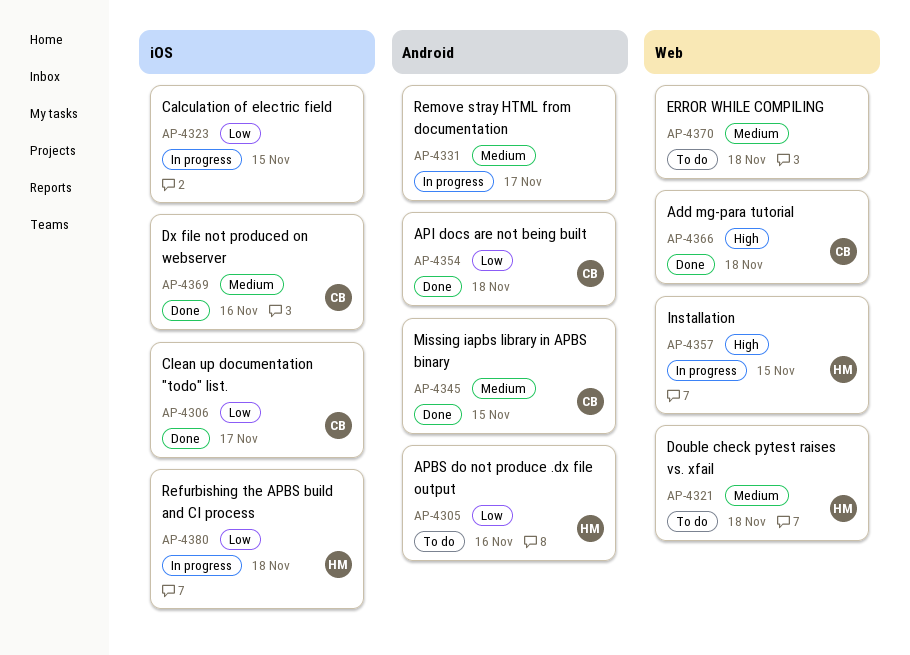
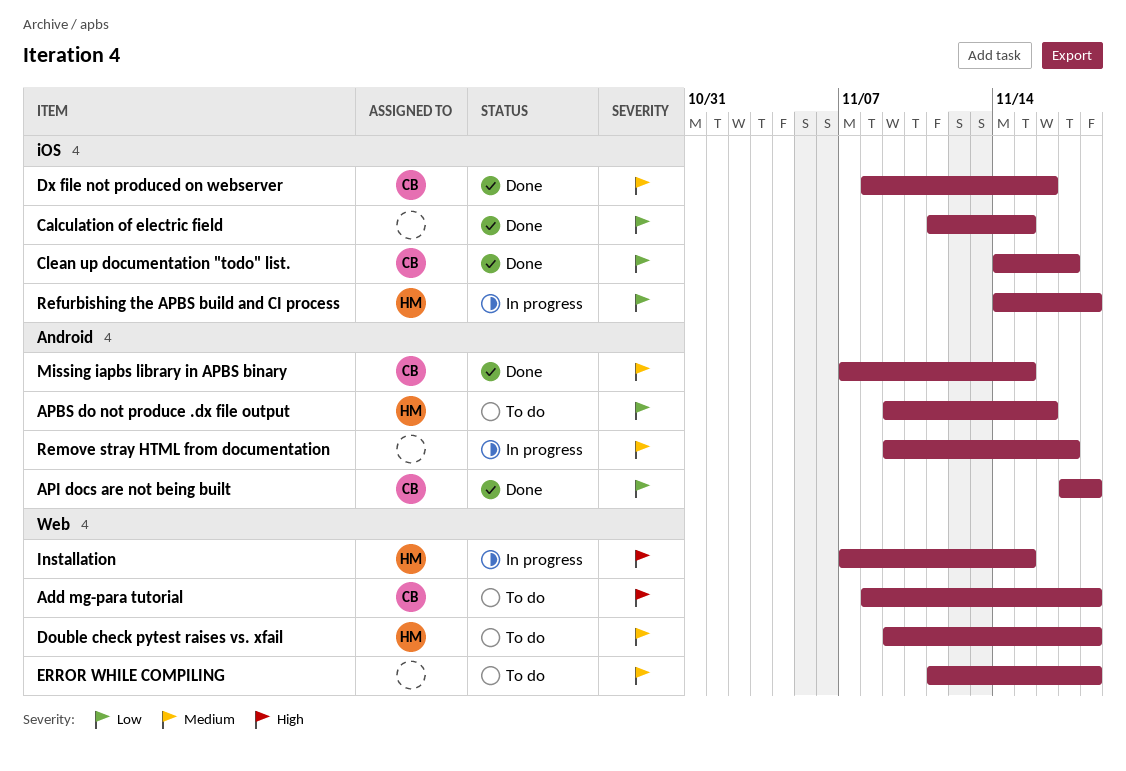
Add mg-para tutorial, status: Done -> To do
Calculation of electric field, status: In progress -> Done

